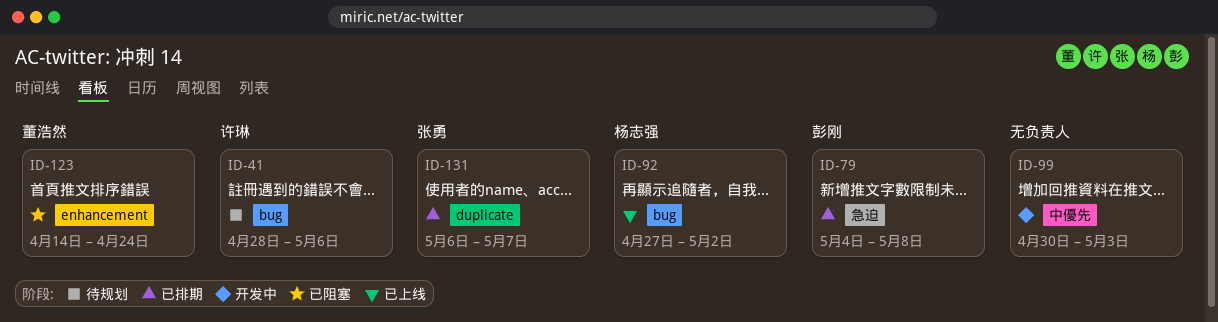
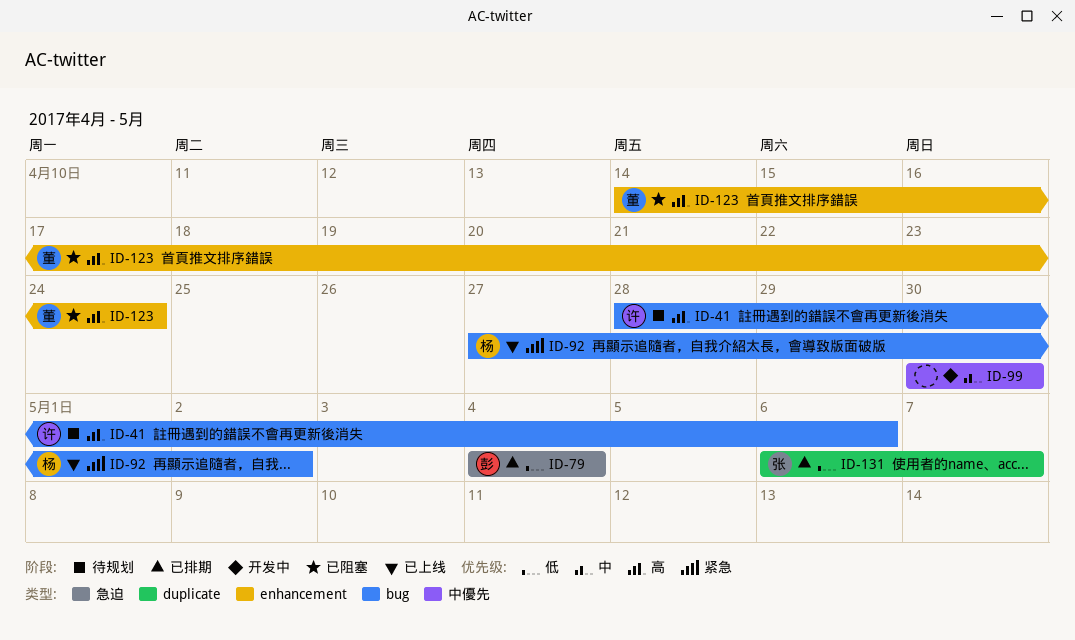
ID-79, due: May 8 -> May 4
ID-99, due: May 3 -> Apr 30

